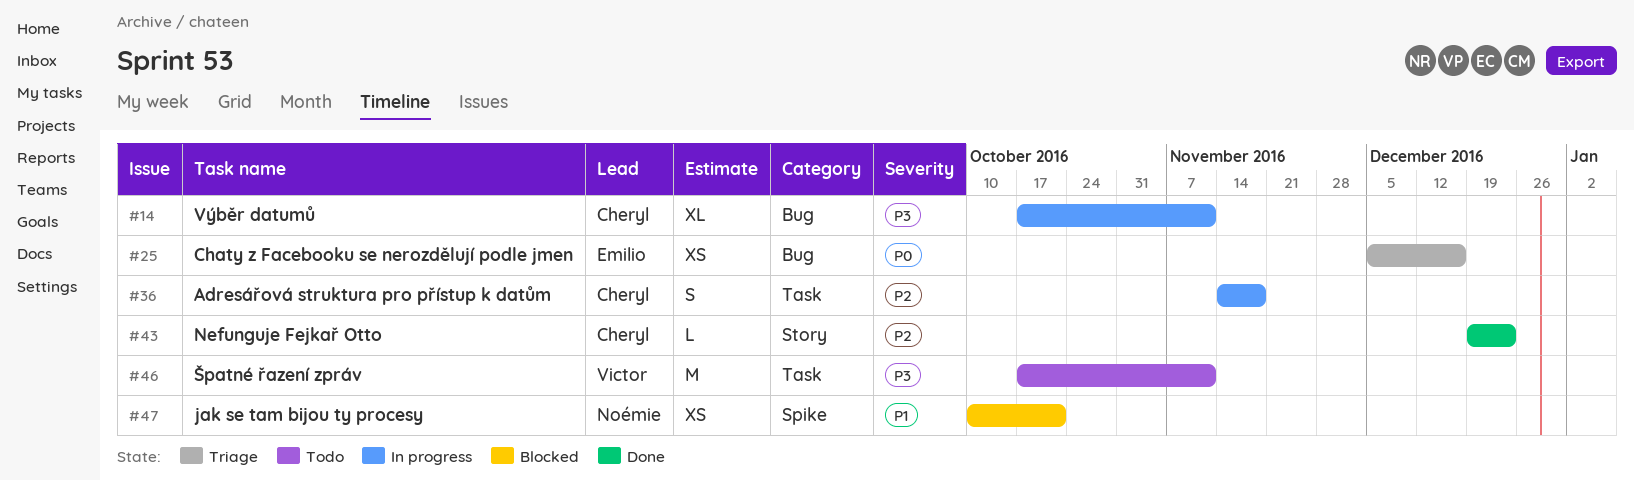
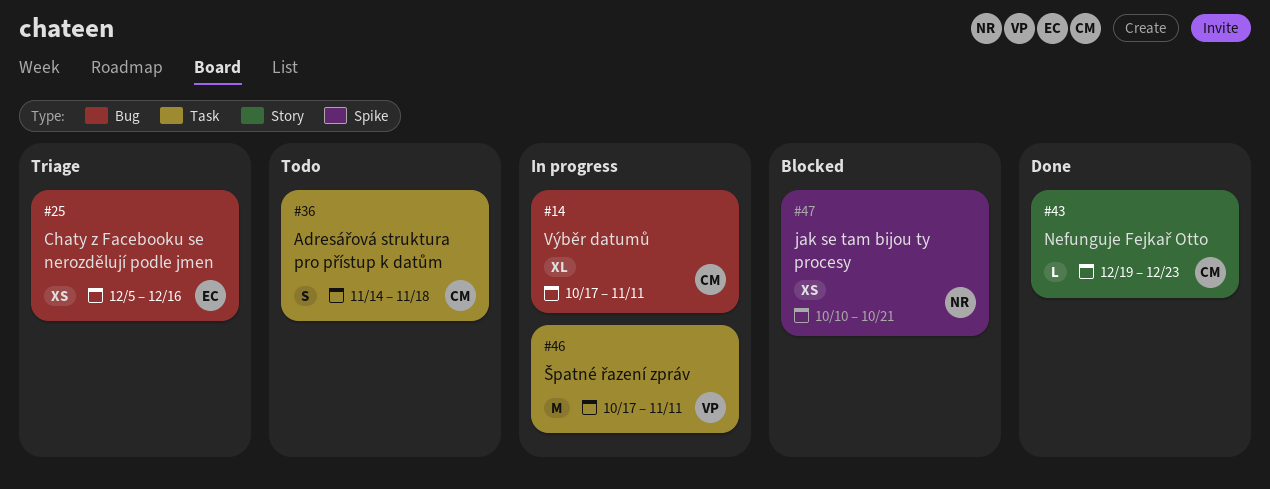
#36, status: In progress -> Todo
#46, status: Todo -> In progress

